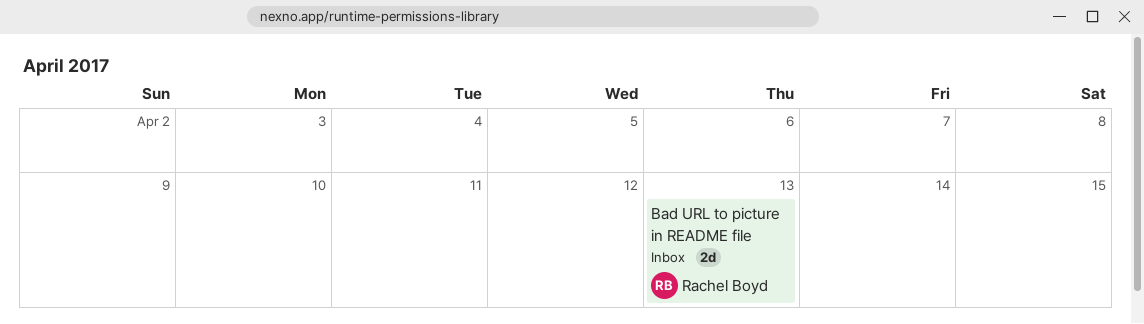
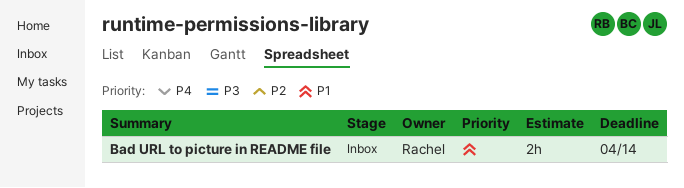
Bad URL to picture in README file, estimate: 2d -> 2h
Bad URL to picture in README file, due: Apr 13 -> Apr 14

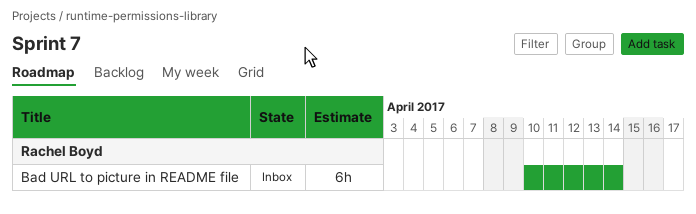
Bad URL to picture in README file, estimate: 2h -> 6h

